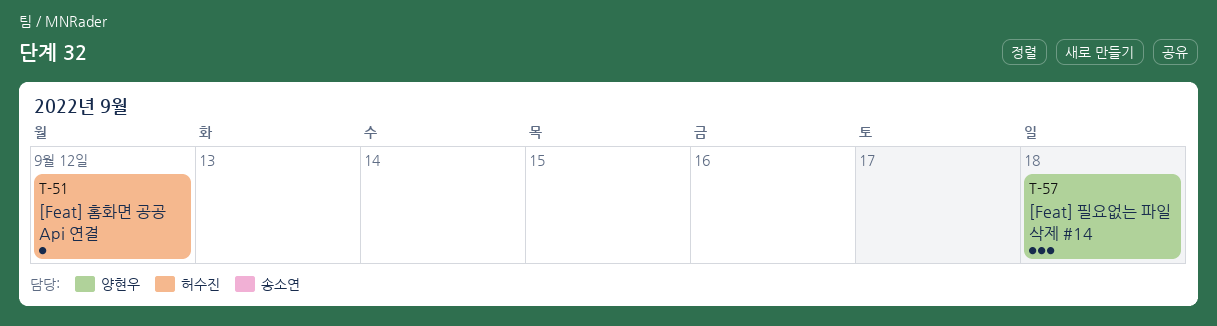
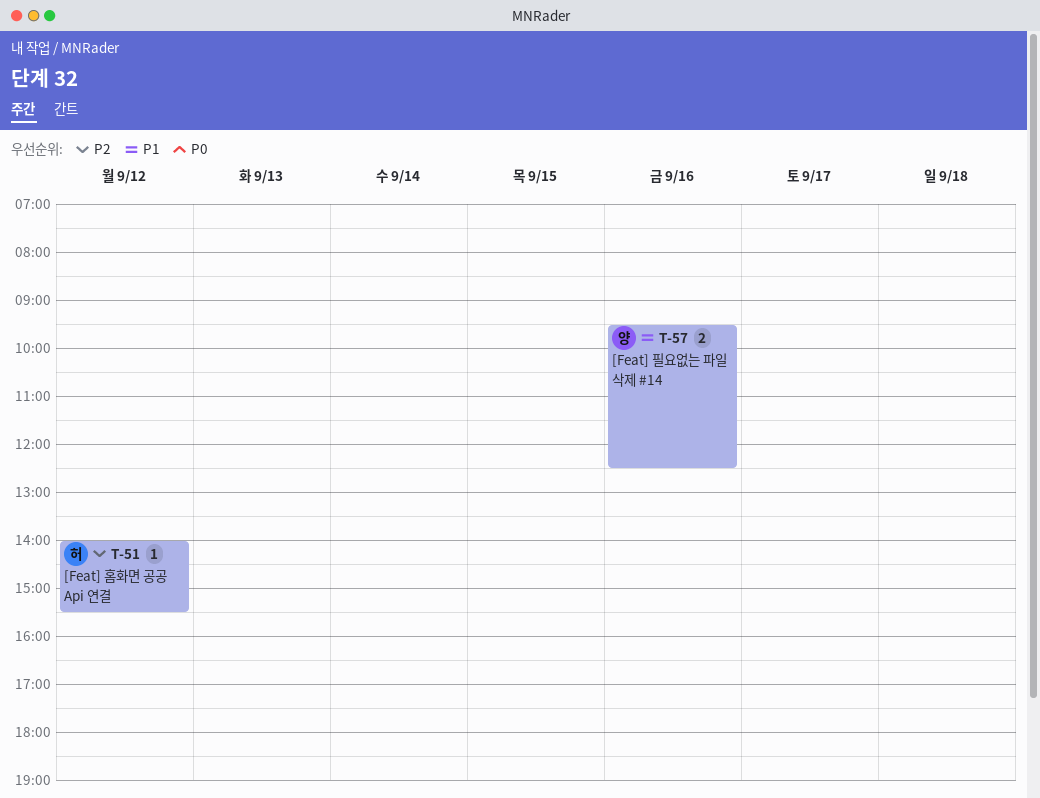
T-57, estimate: 3 -> 2
T-57, day: Sep 18 -> Sep 16

